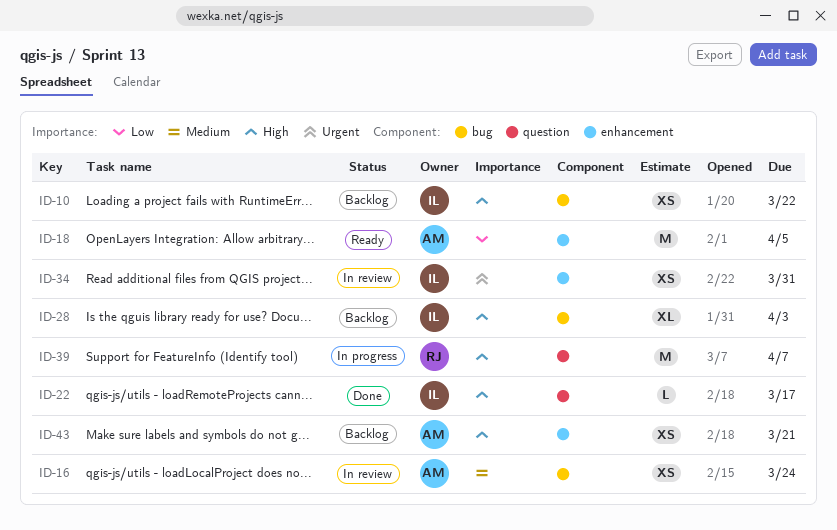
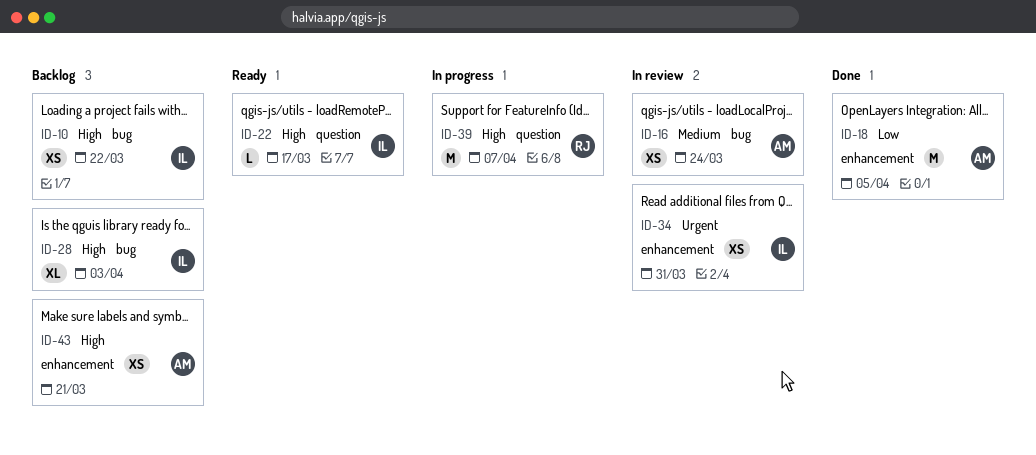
ID-18, status: Ready -> Done
ID-22, status: Done -> Ready

